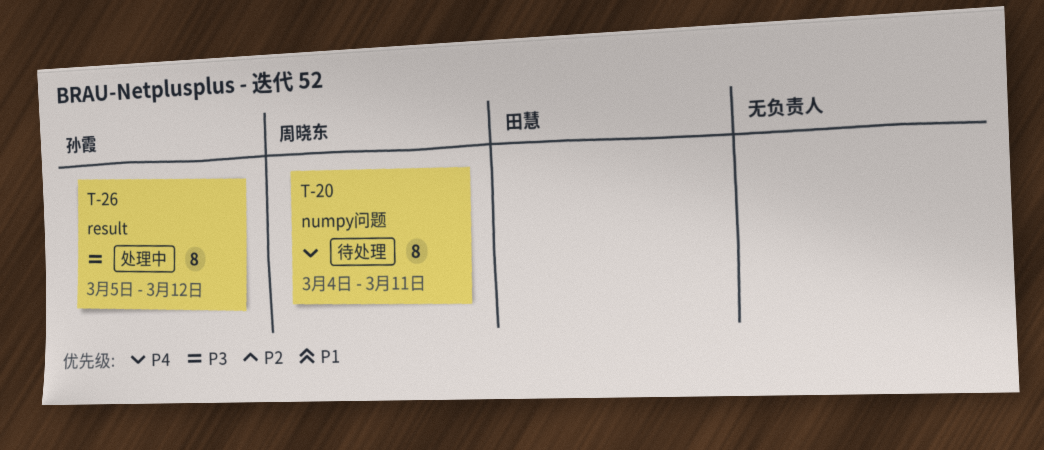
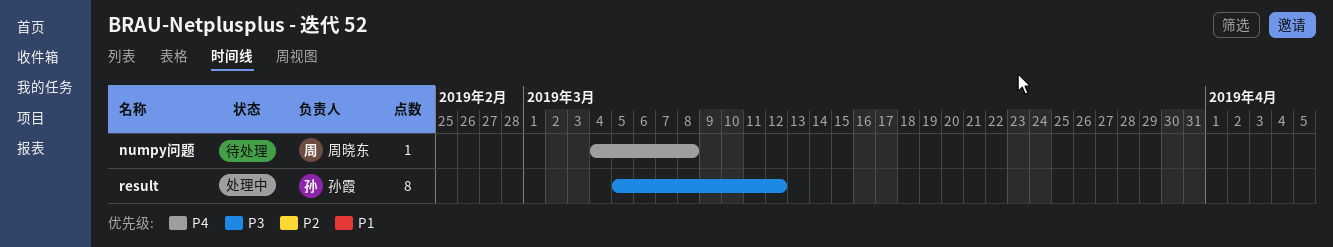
numpy问题, estimate: 8 -> 1
numpy问题, due: Mar 11 -> Mar 8

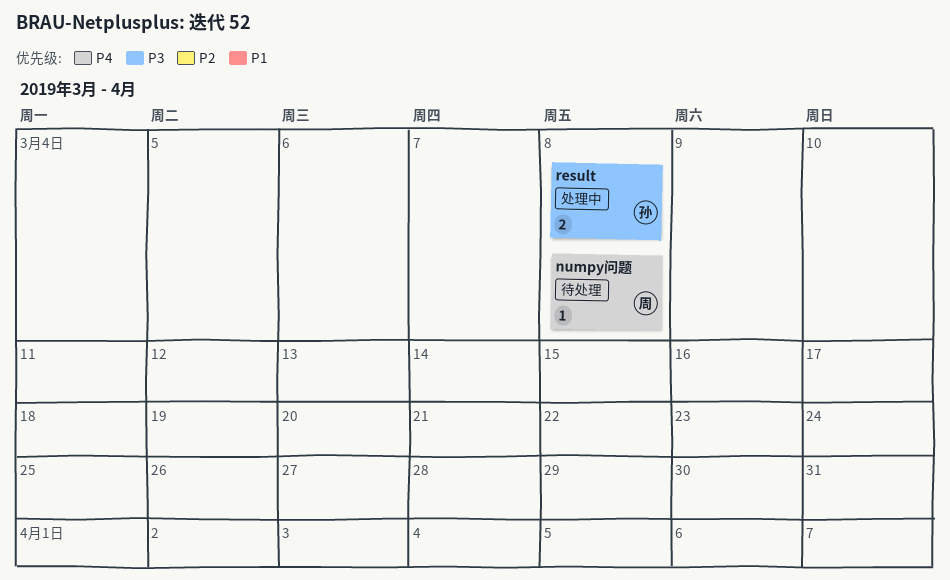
result, estimate: 8 -> 2
result, due: Mar 12 -> Mar 8

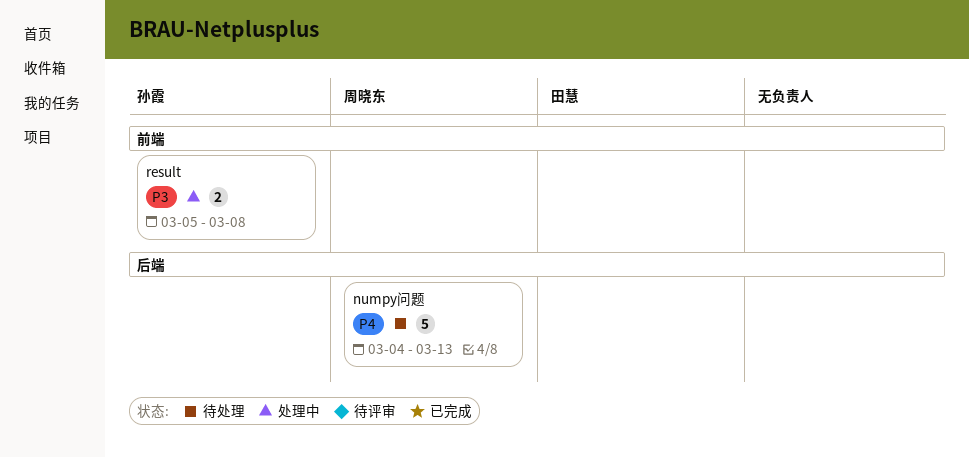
numpy问题, estimate: 1 -> 5
numpy问题, due: Mar 8 -> Mar 13

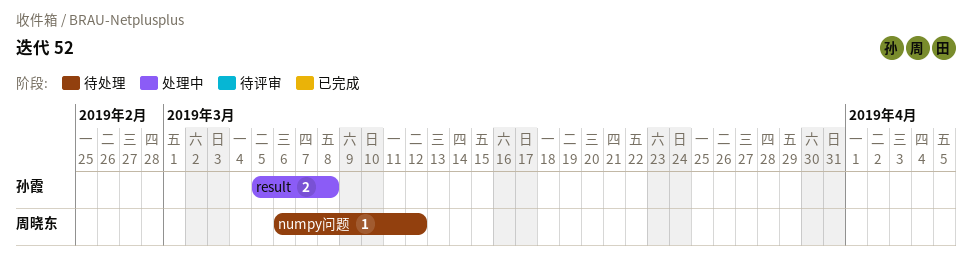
numpy问题, estimate: 5 -> 1
numpy问题, start: Mar 4 -> Mar 6
numpy问题, due: Mar 13 -> Mar 12

